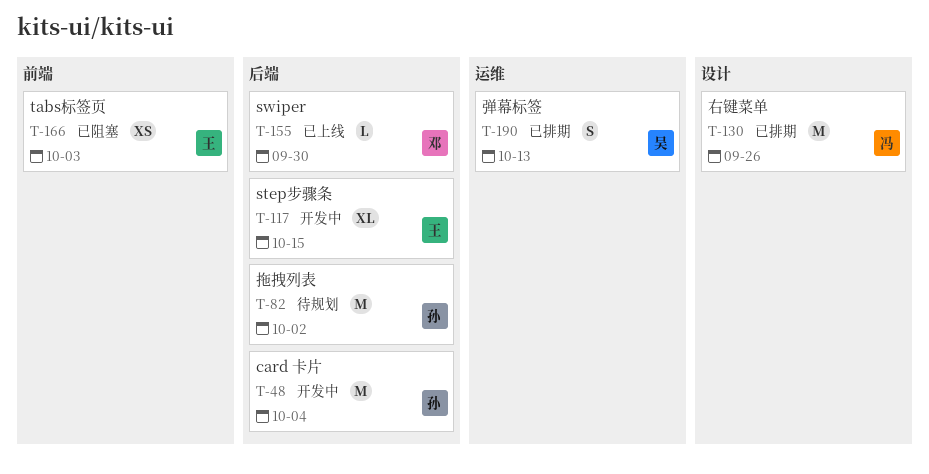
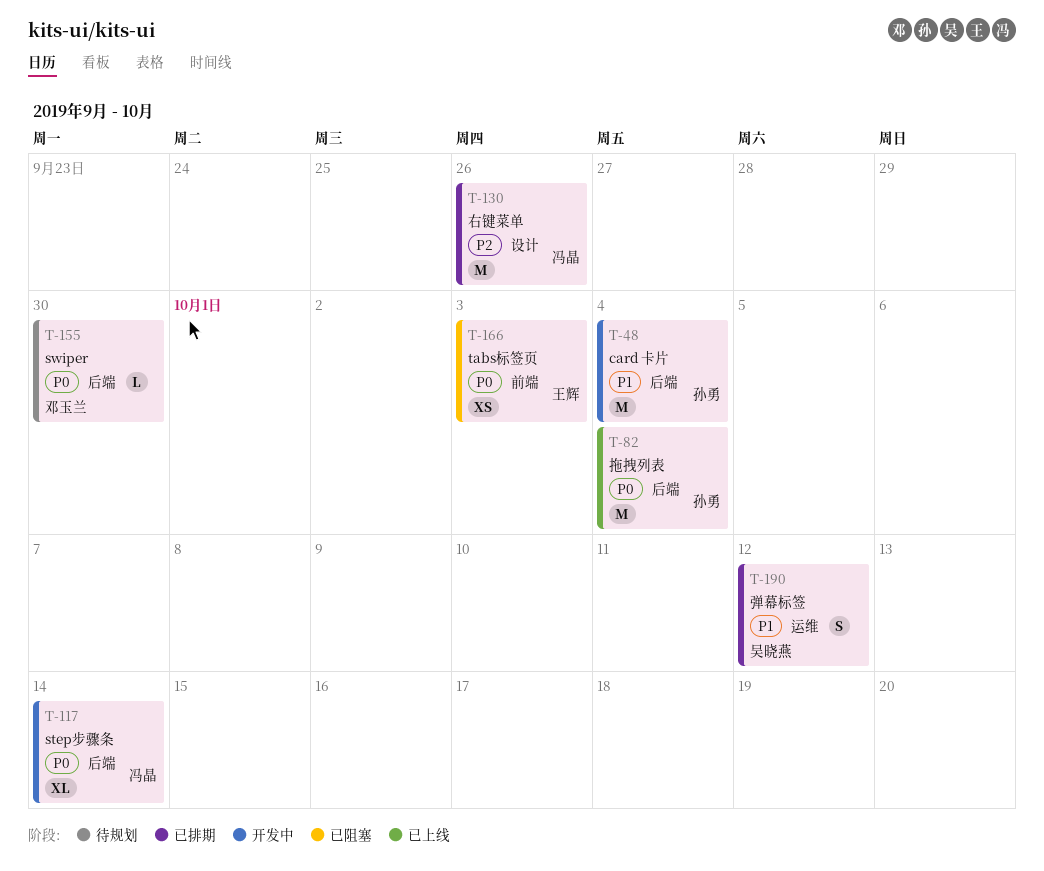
T-82, status: 待规划 -> 已上线
T-82, due: Oct 2 -> Oct 4
T-117, owner: 王辉 -> 冯晶
T-117, due: Oct 15 -> Oct 14
T-155, status: 已上线 -> 待规划
T-190, due: Oct 13 -> Oct 12

